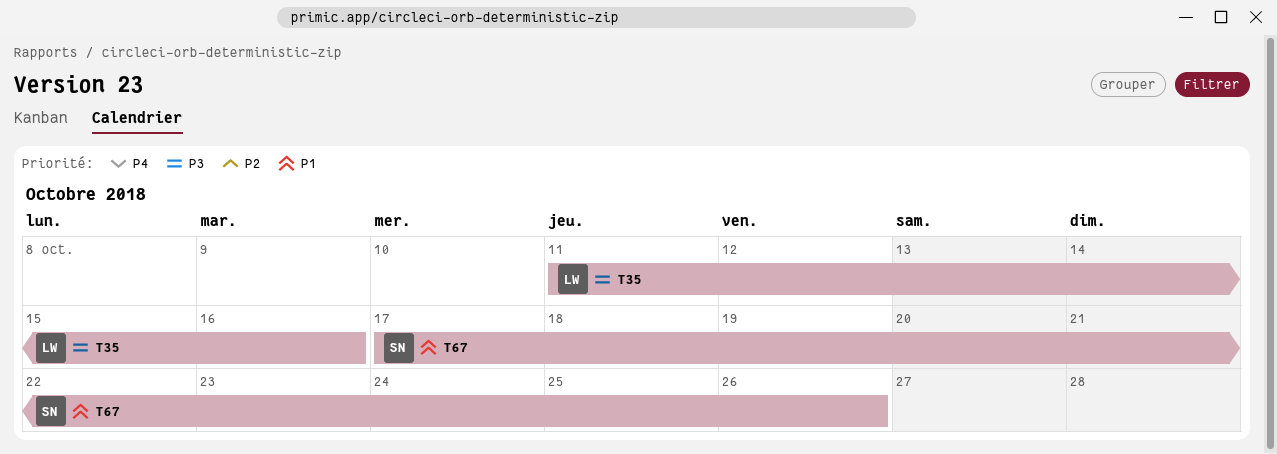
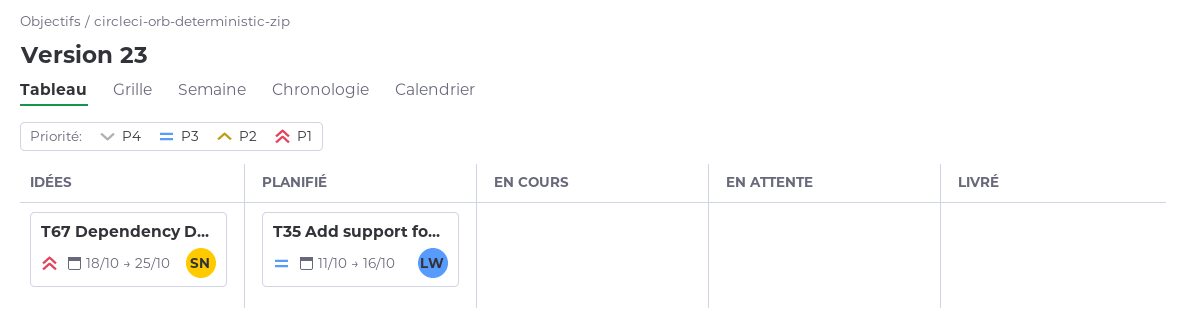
T67, start: Oct 17 -> Oct 18
T67, due: Oct 26 -> Oct 25

